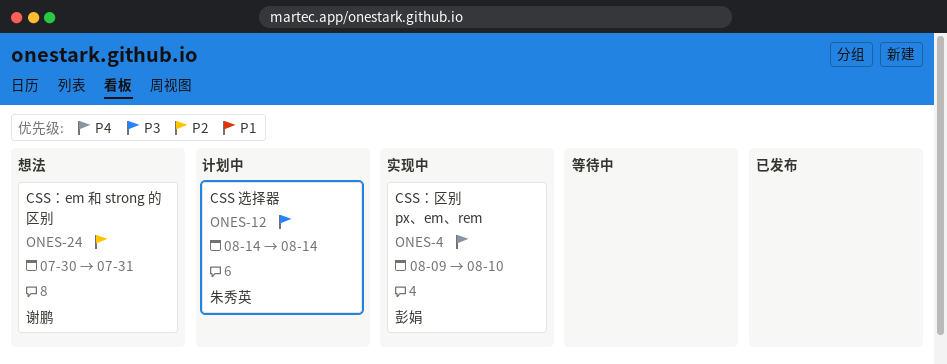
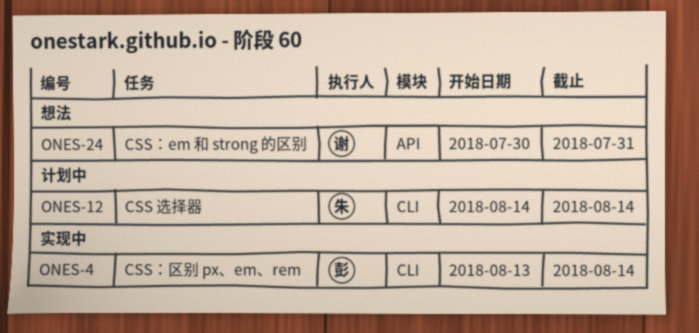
ONES-4, start: Aug 9 -> Aug 13
ONES-4, due: Aug 10 -> Aug 14

